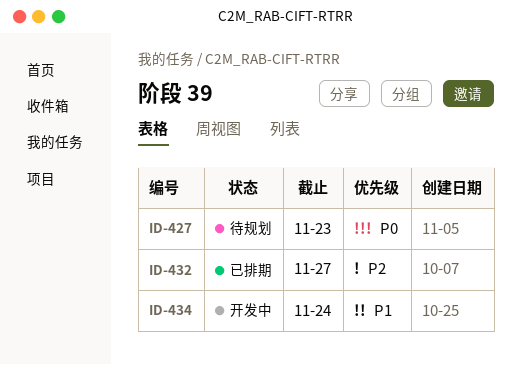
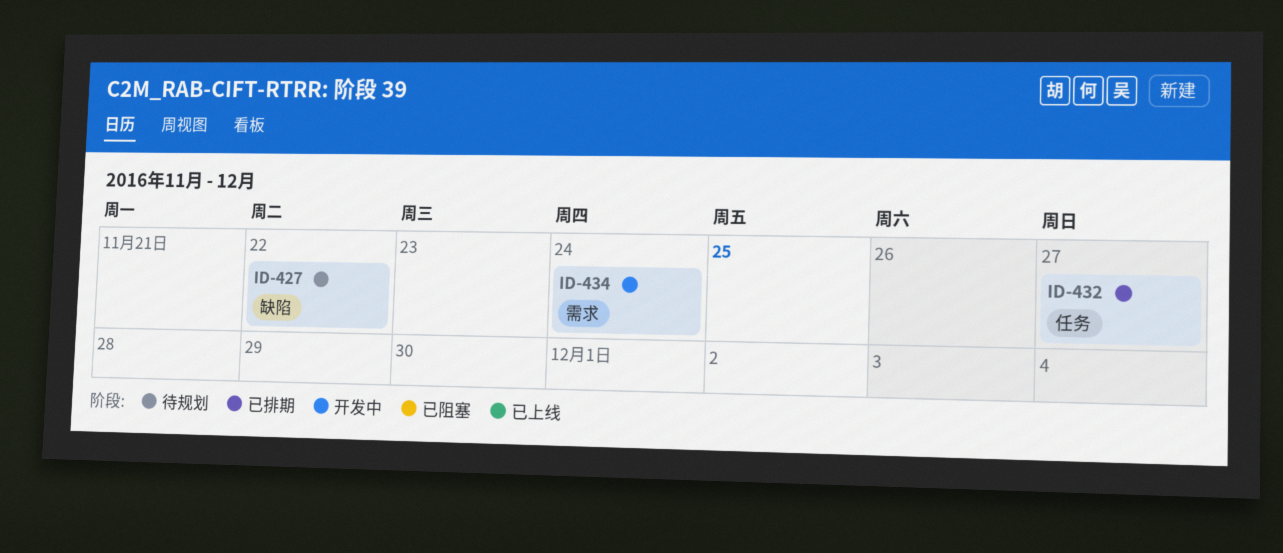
ID-427, due: Nov 23 -> Nov 22

